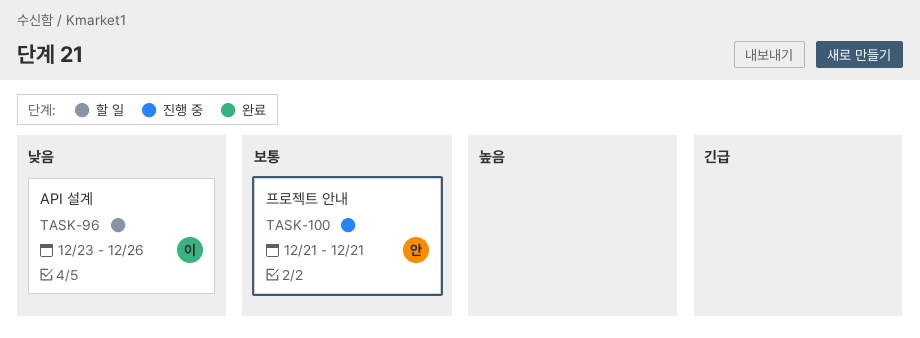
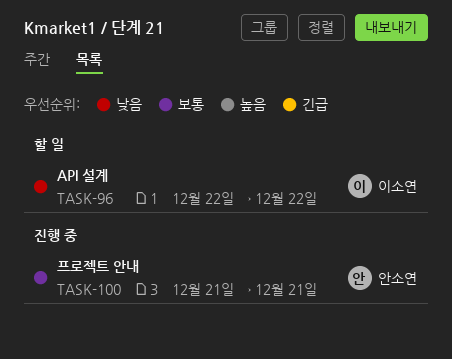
TASK-96, start: Dec 23 -> Dec 22
TASK-96, due: Dec 26 -> Dec 22

